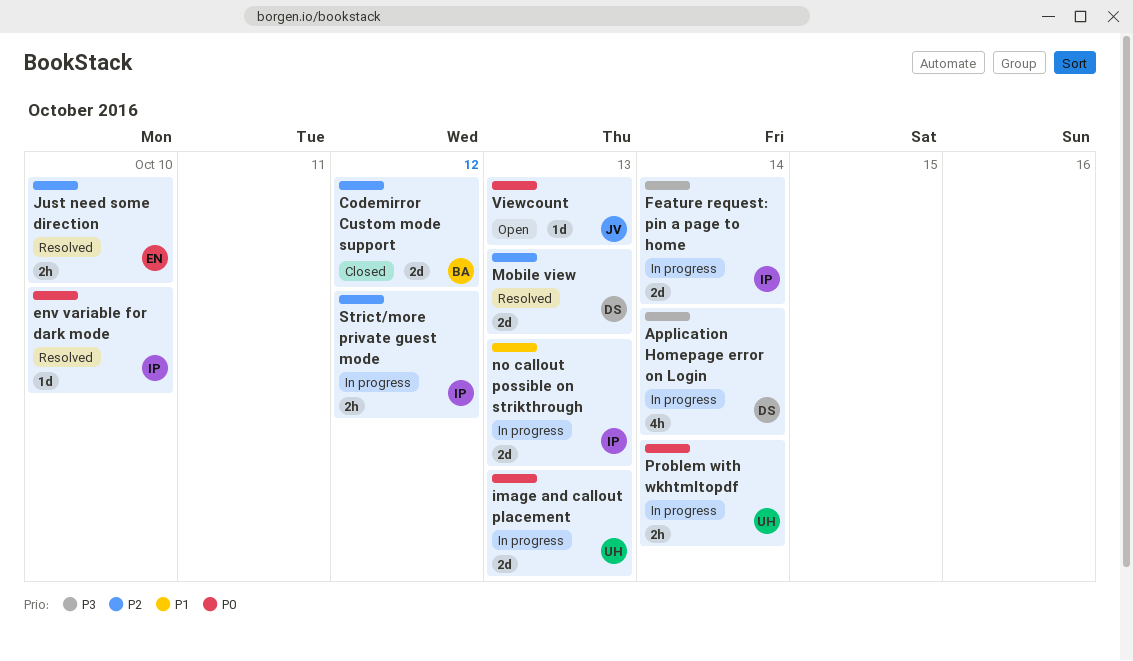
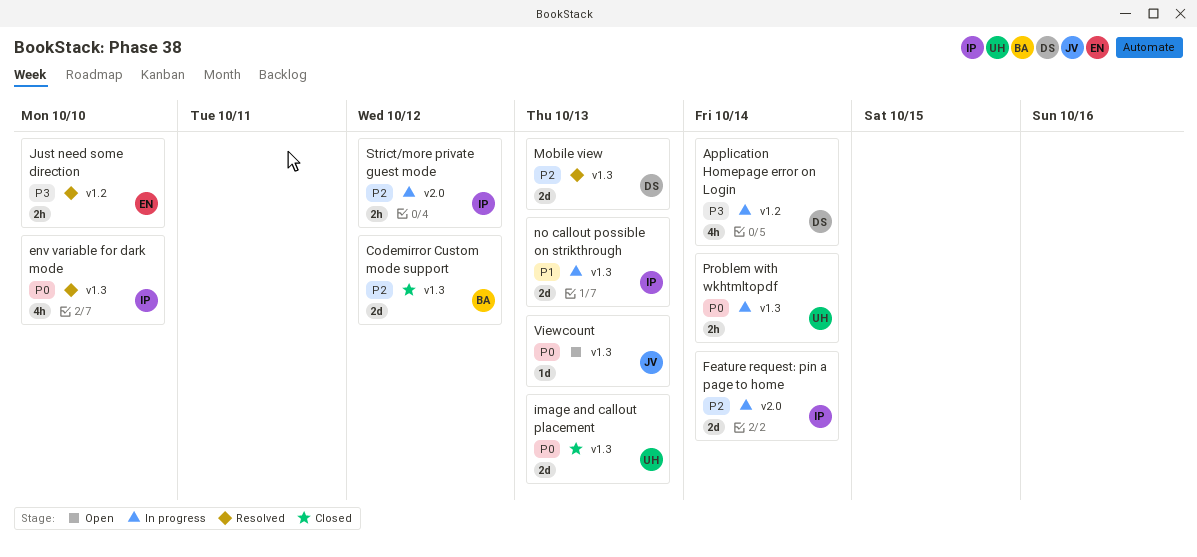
env variable for dark mode, estimate: 1d -> 4h
Feature request: pin a page to home, priority: P3 -> P2
image and callout placement, status: In progress -> Closed
Just need some direction, priority: P2 -> P3

